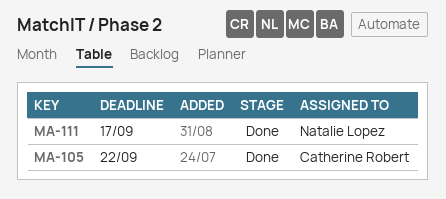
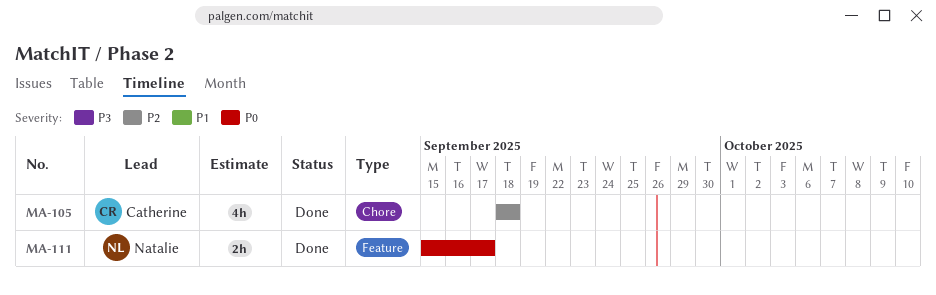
MA-105, due: Sep 22 -> Sep 18

